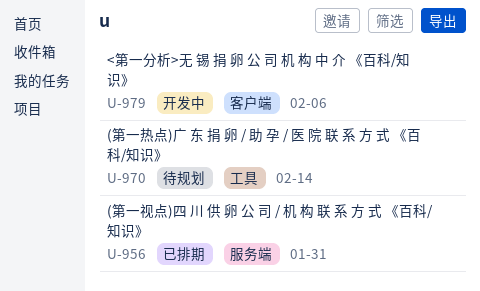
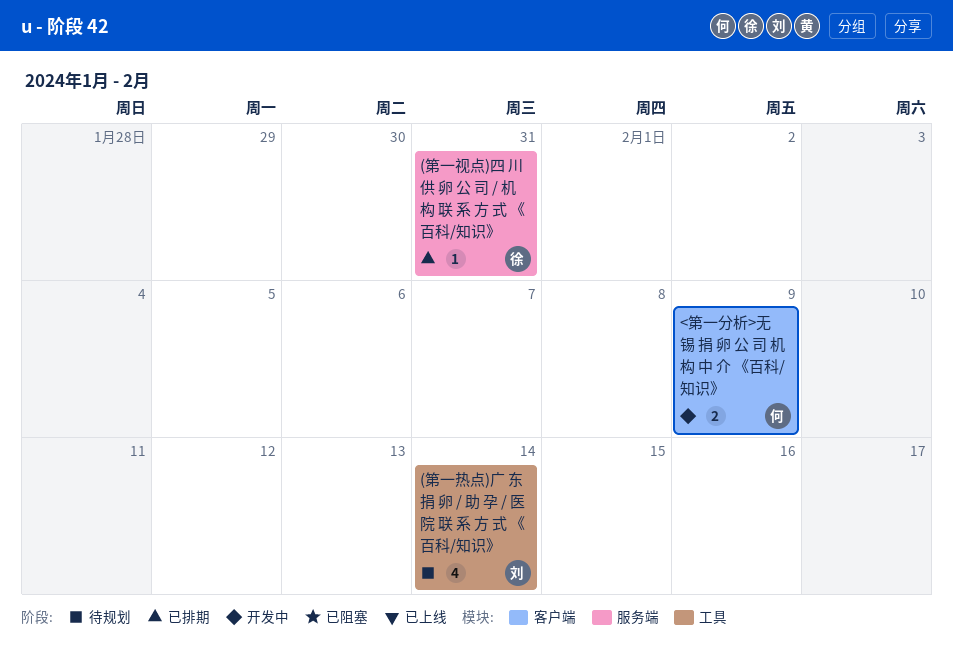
<第一分析>无 锡 捐 卵 公 司 机 构 中 介 《百科/知识》, due: Feb 6 -> Feb 9

